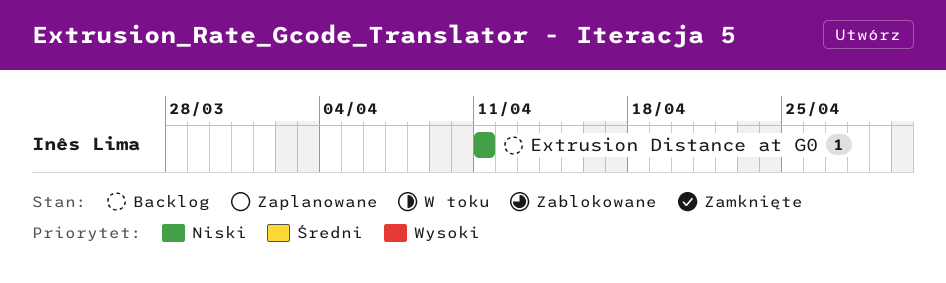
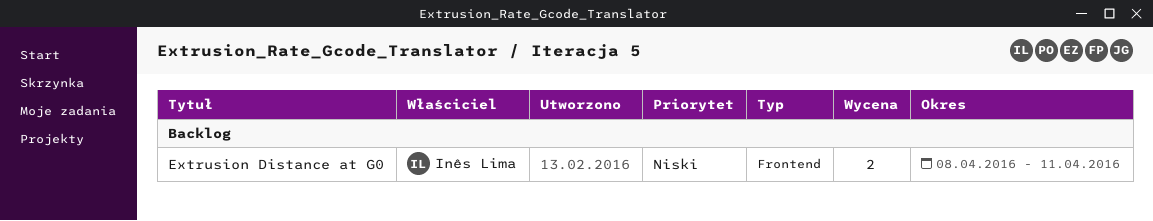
Extrusion Distance at G0, estimate: 1 -> 2
Extrusion Distance at G0, start: Apr 11 -> Apr 8

